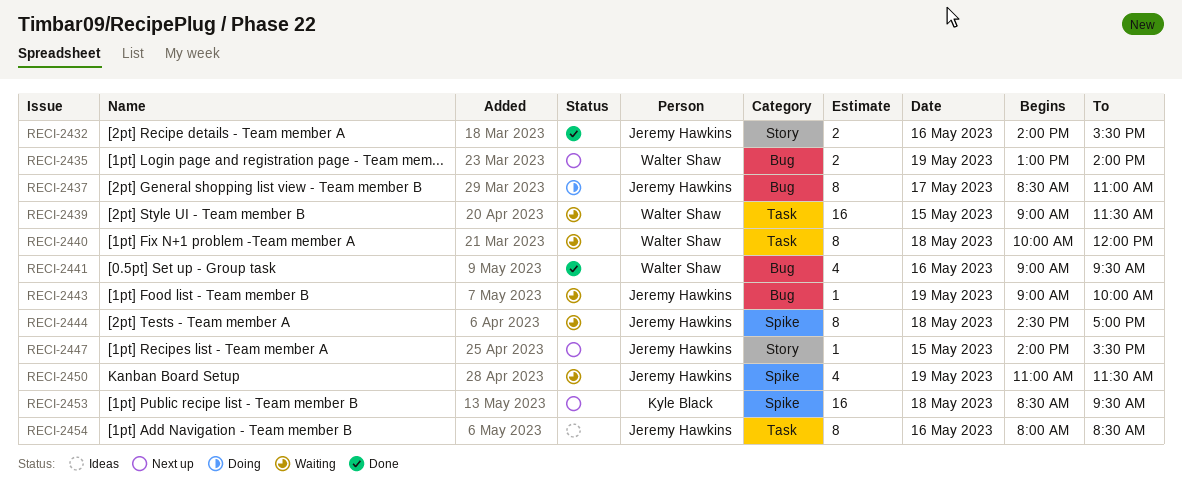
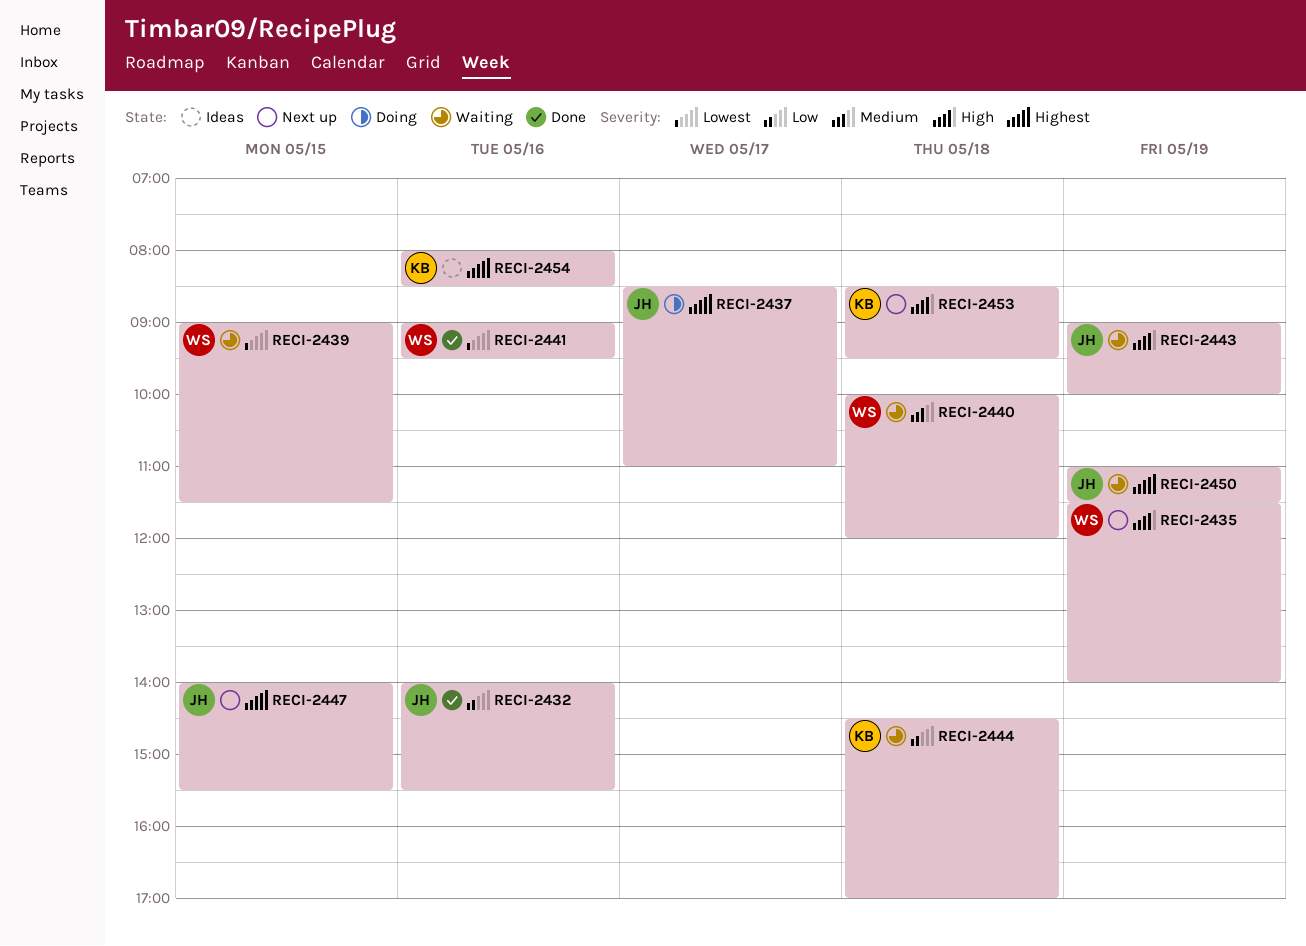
RECI-2435, begins: 13:00 -> 11:30
RECI-2444, owner: Jeremy Hawkins -> Kyle Black
RECI-2454, owner: Jeremy Hawkins -> Kyle Black

